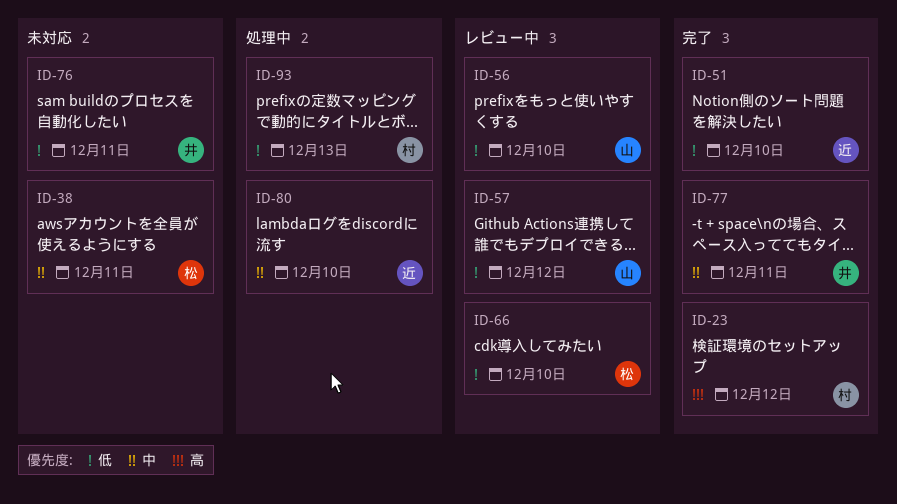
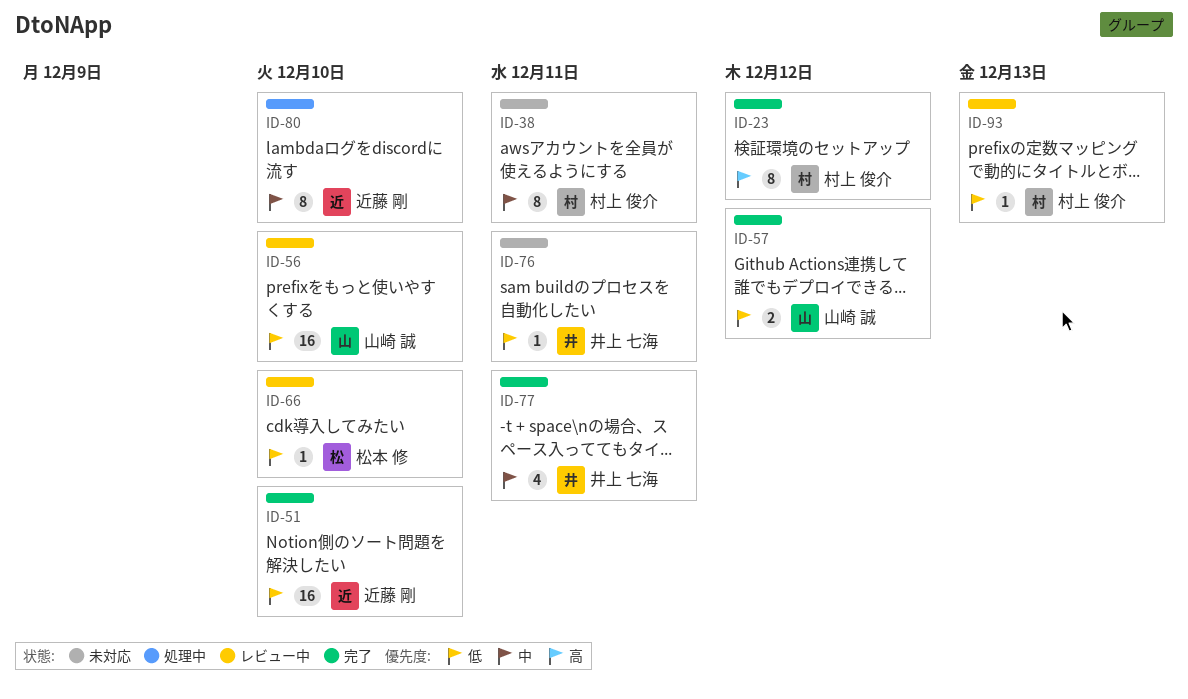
ID-38, owner: 松本 修 -> 村上 俊介
ID-57, status: レビュー中 -> 完了
ID-93, status: 処理中 -> レビュー中

